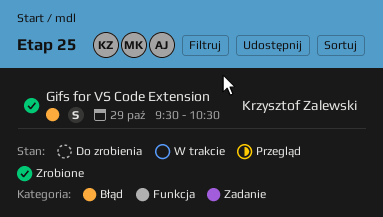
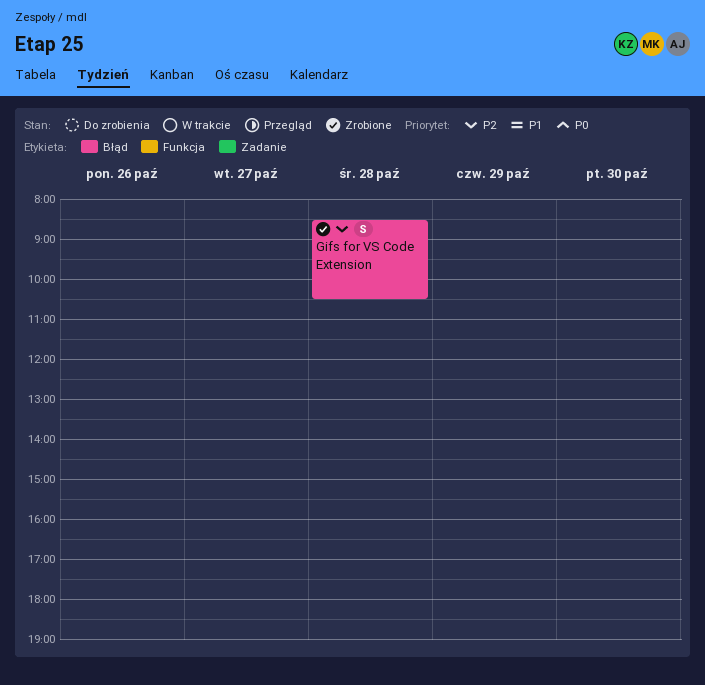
Gifs for VS Code Extension, day: Oct 29 -> Oct 28
Gifs for VS Code Extension, begins: 09:30 -> 08:30

